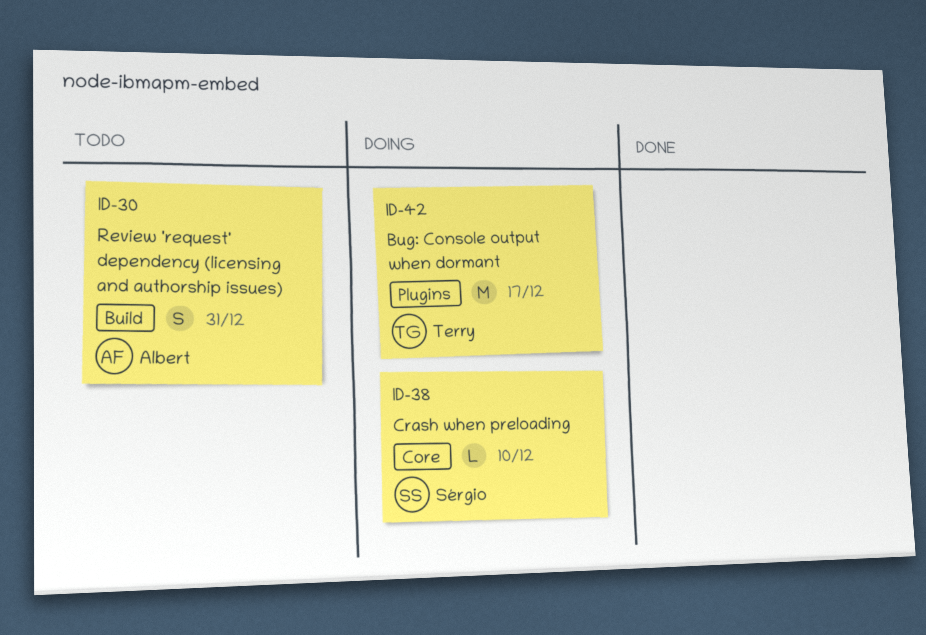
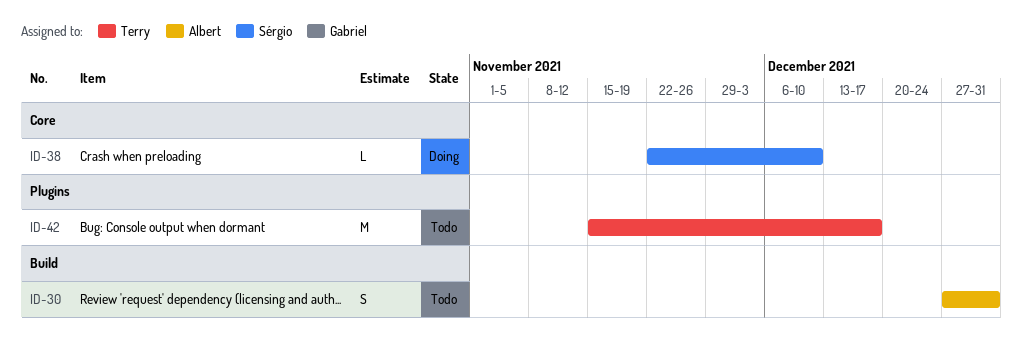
ID-42, status: Doing -> Todo

